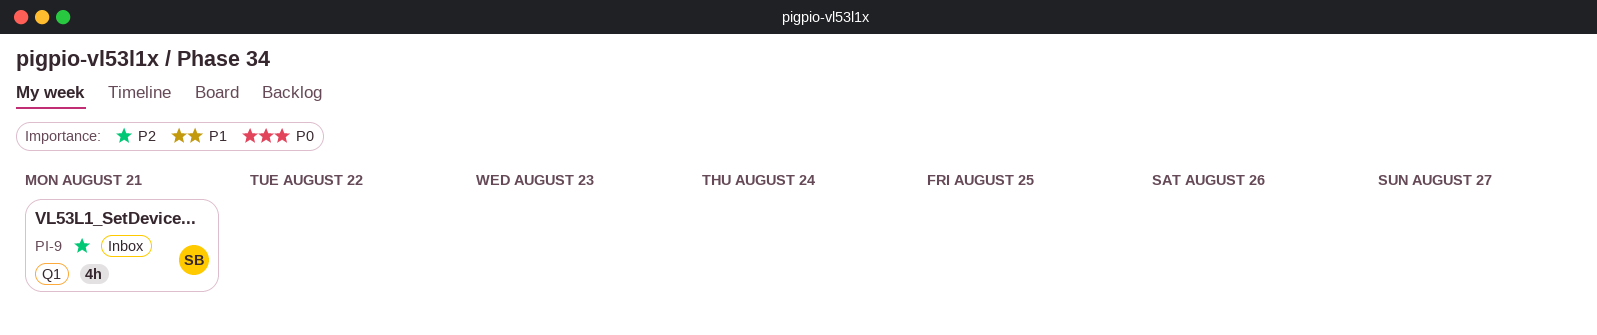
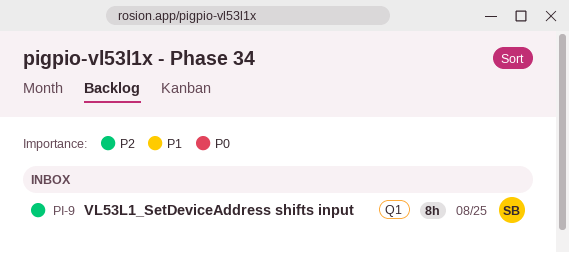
PI-9, estimate: 4h -> 8h
PI-9, due: Aug 21 -> Aug 25

